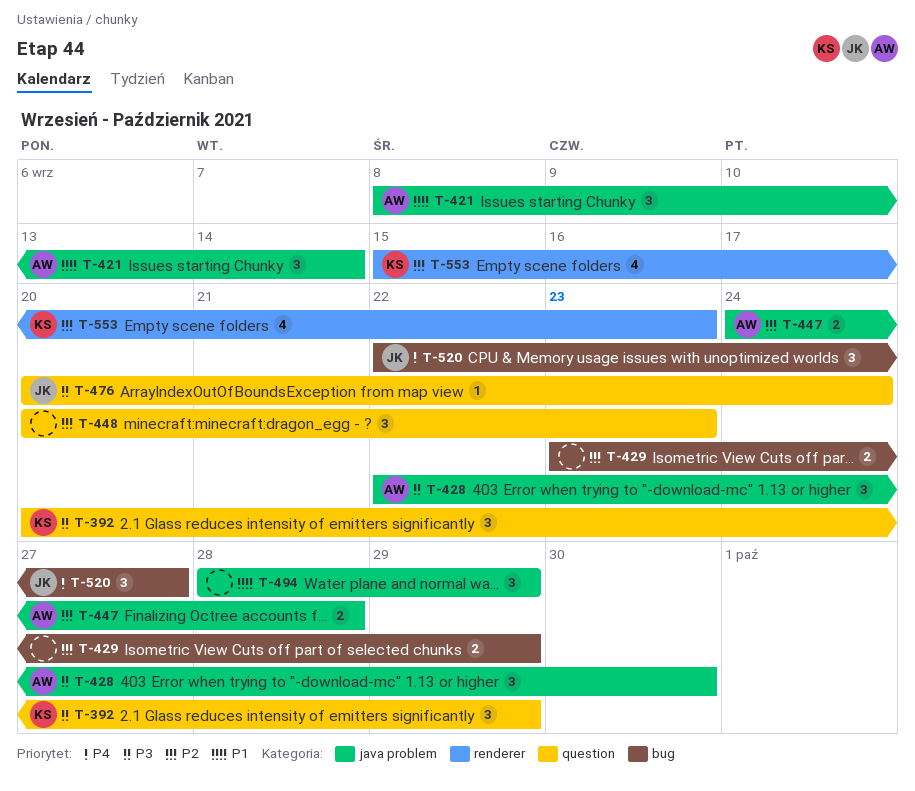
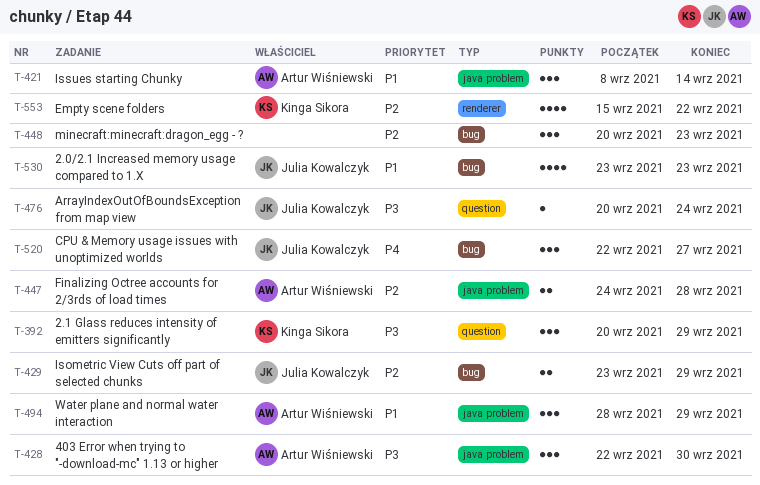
T-429, owner: none -> Julia Kowalczyk
T-448, label: question -> bug
T-494, owner: none -> Artur Wiśniewski
T-530: none -> present
T-553, due: Sep 23 -> Sep 22

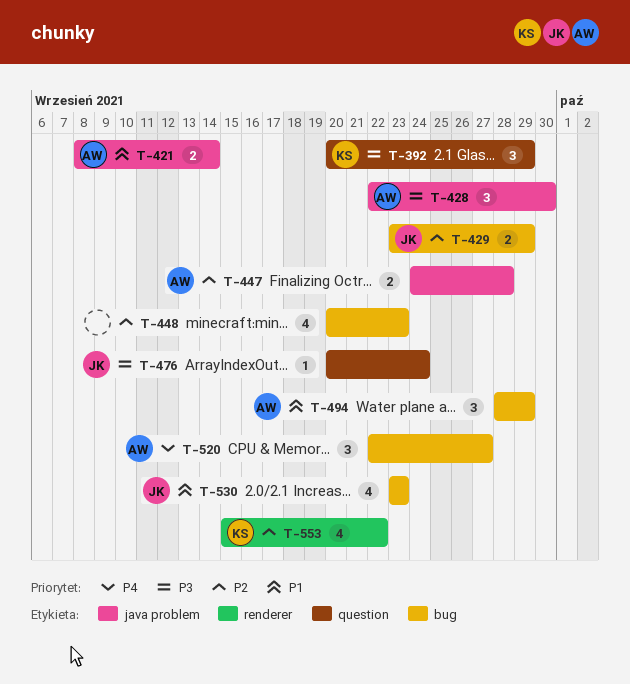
T-421, estimate: 3 -> 2
T-448, estimate: 3 -> 4
T-494, label: java problem -> bug
T-520, owner: Julia Kowalczyk -> Artur Wiśniewski

